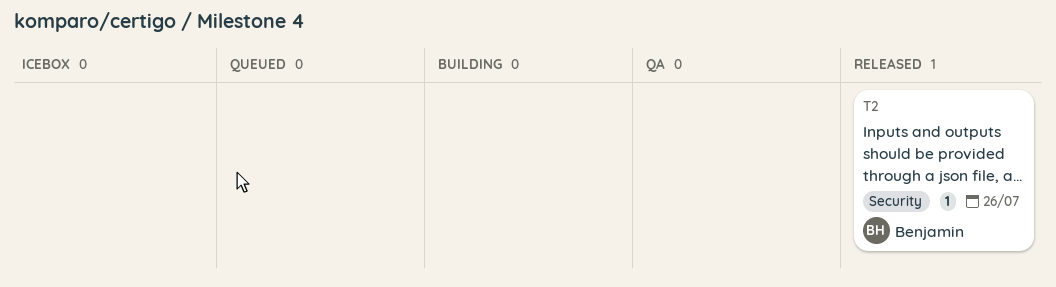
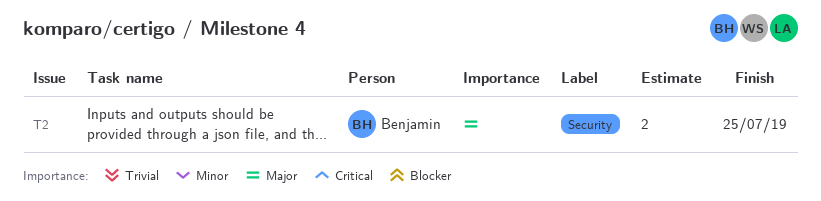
T2, estimate: 1 -> 2
T2, due: Jul 26 -> Jul 25

